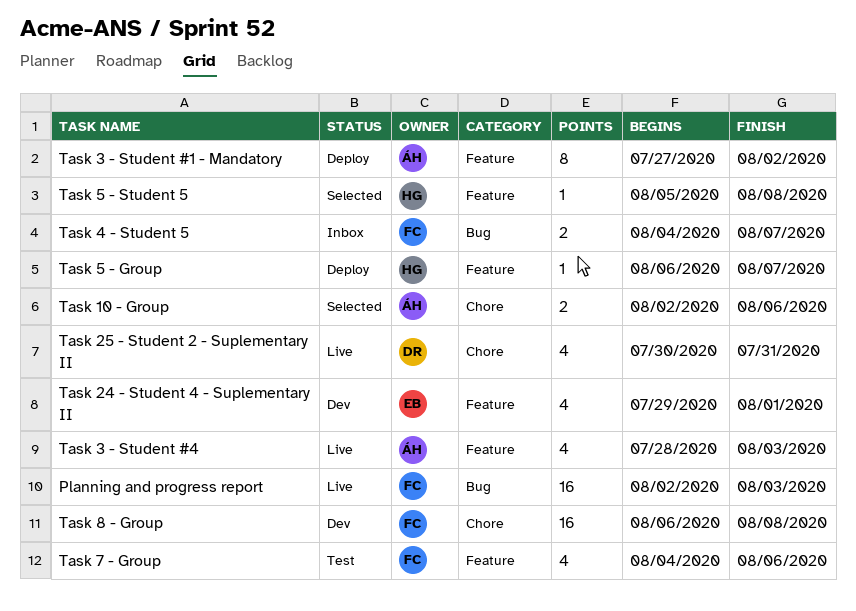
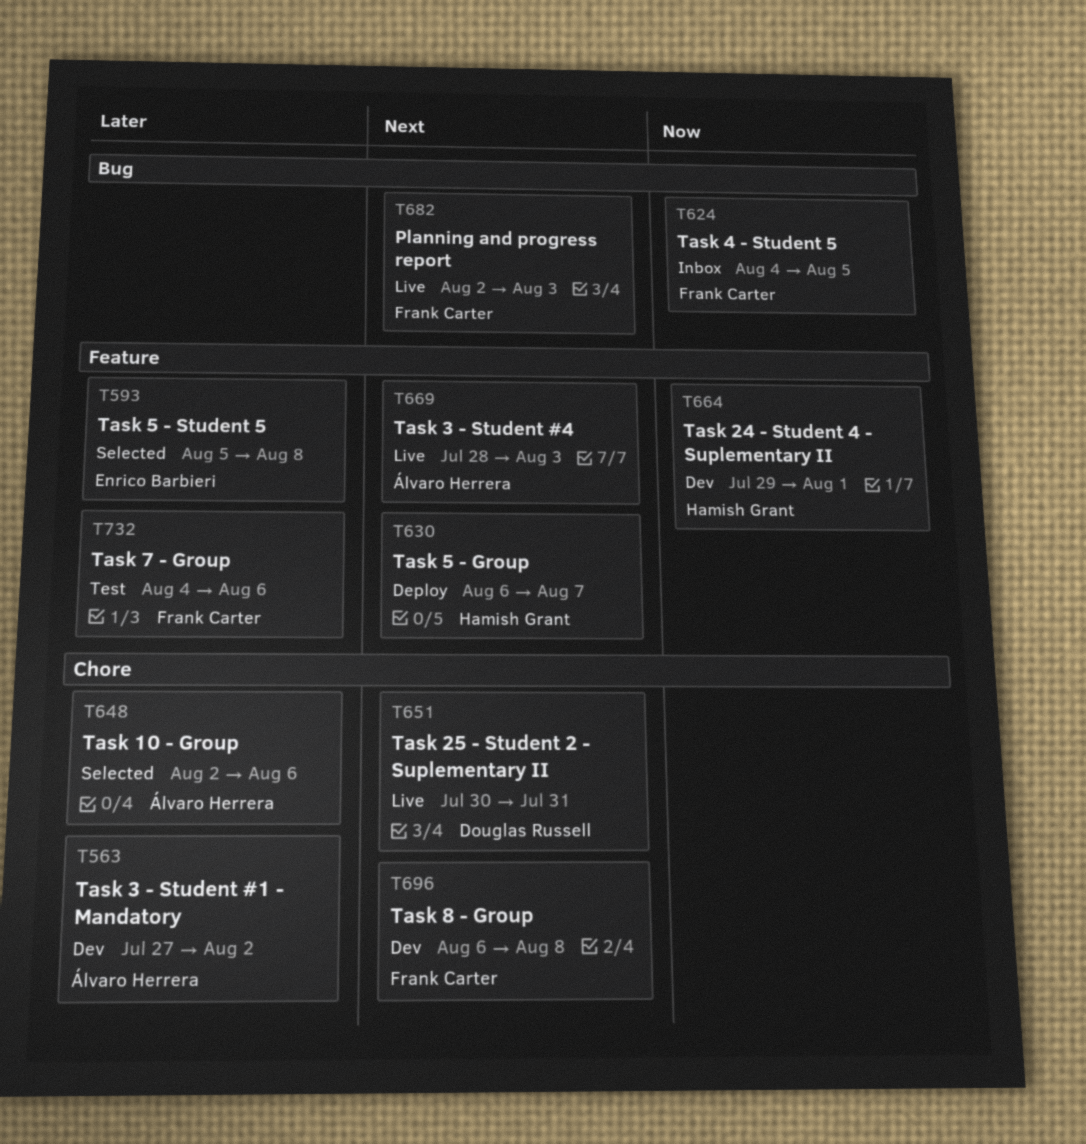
Task 24 - Student 4 - Suplementary II, owner: Enrico Barbieri -> Hamish Grant
Task 3 - Student #1 - Mandatory, status: Deploy -> Dev
Task 3 - Student #1 - Mandatory, label: Feature -> Chore
Task 4 - Student 5, due: Aug 7 -> Aug 5
Task 5 - Student 5, owner: Hamish Grant -> Enrico Barbieri

